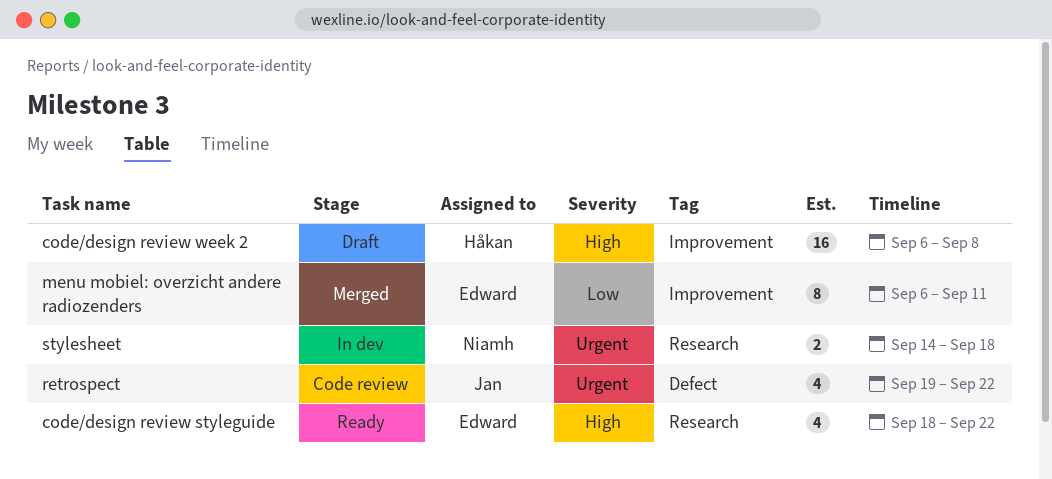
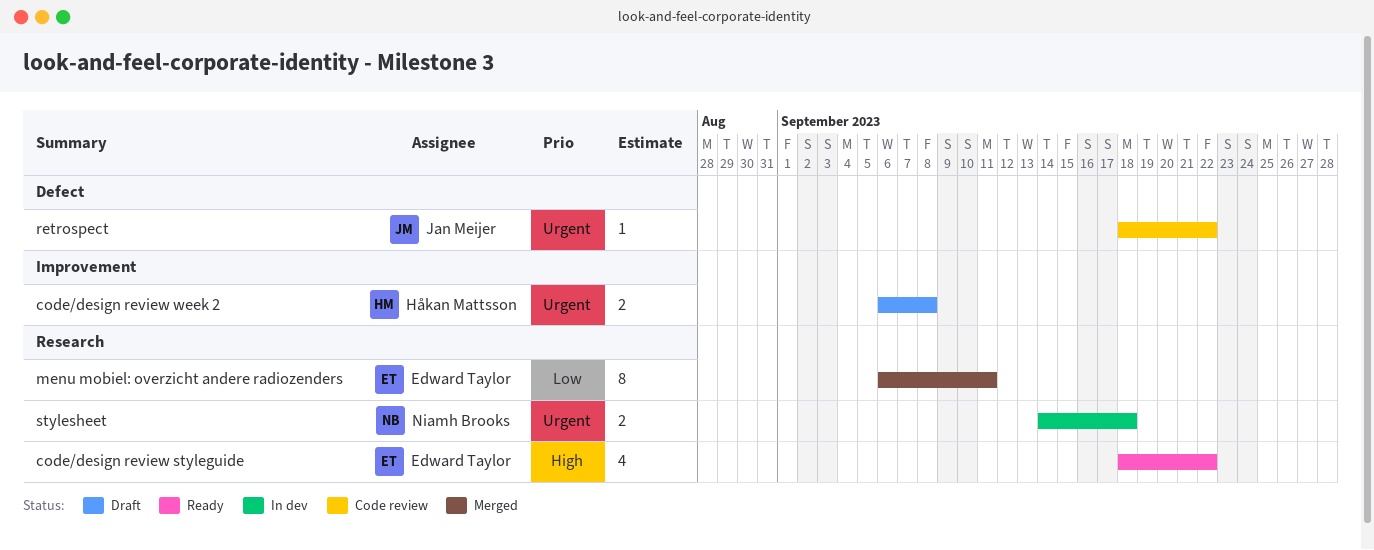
code/design review week 2, priority: High -> Urgent
code/design review week 2, estimate: 16 -> 2
menu mobiel: overzicht andere radiozenders, label: Improvement -> Research
retrospect, estimate: 4 -> 1
retrospect, start: Sep 19 -> Sep 18

